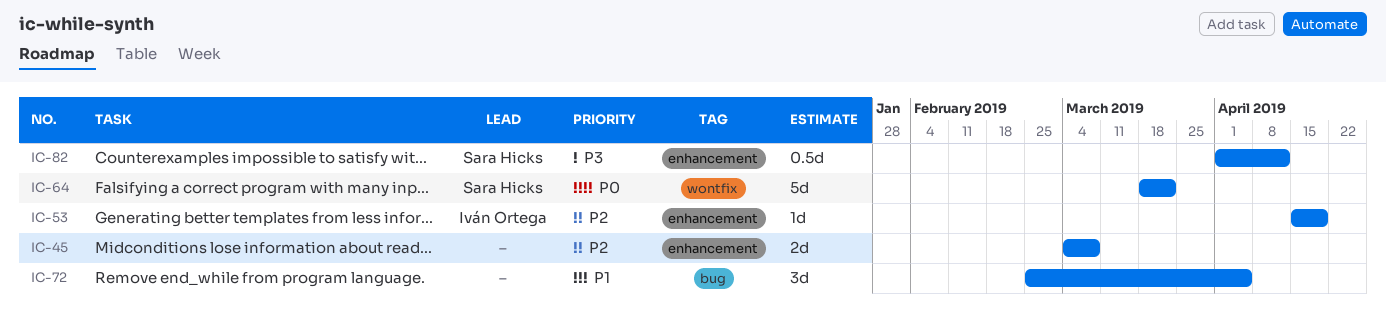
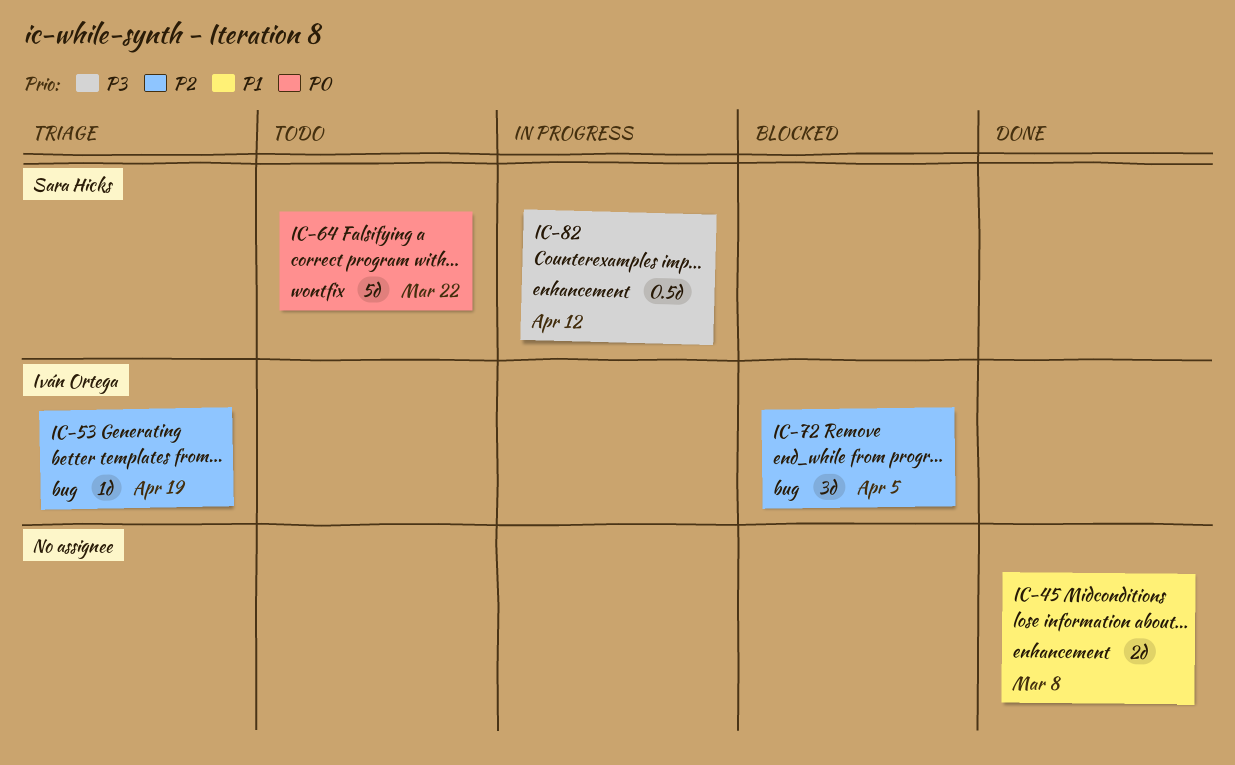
IC-45, priority: P2 -> P1
IC-53, label: enhancement -> bug
IC-72, owner: none -> Iván Ortega
IC-72, priority: P1 -> P2

